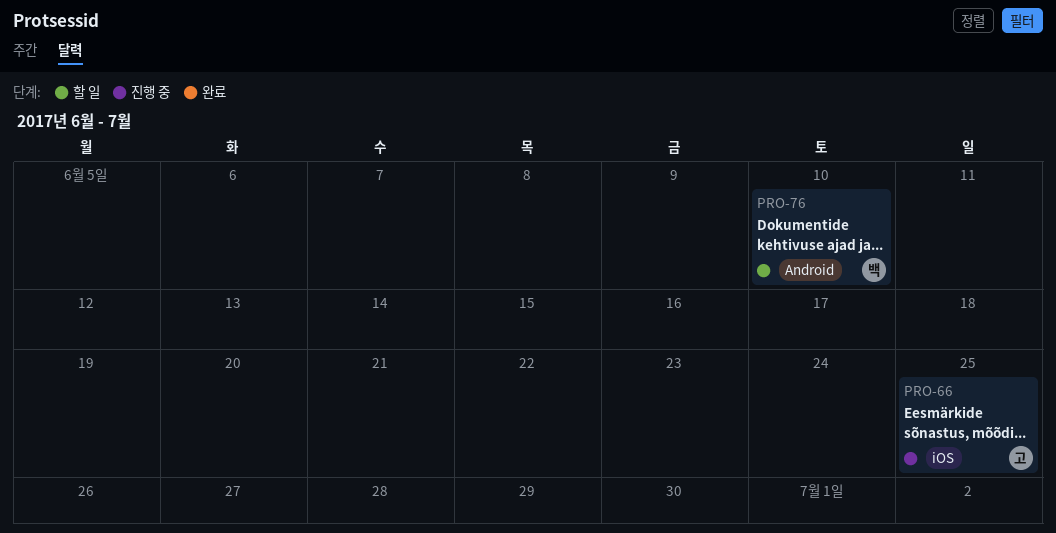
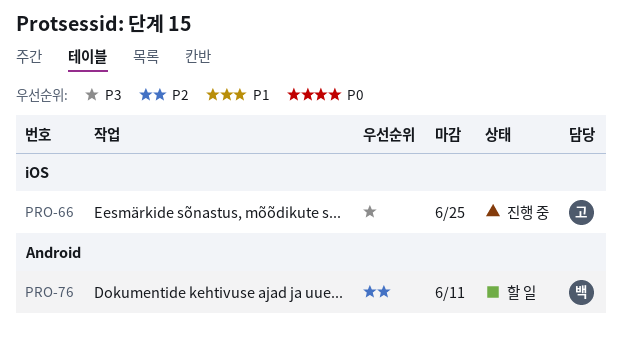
PRO-76, due: Jun 10 -> Jun 11

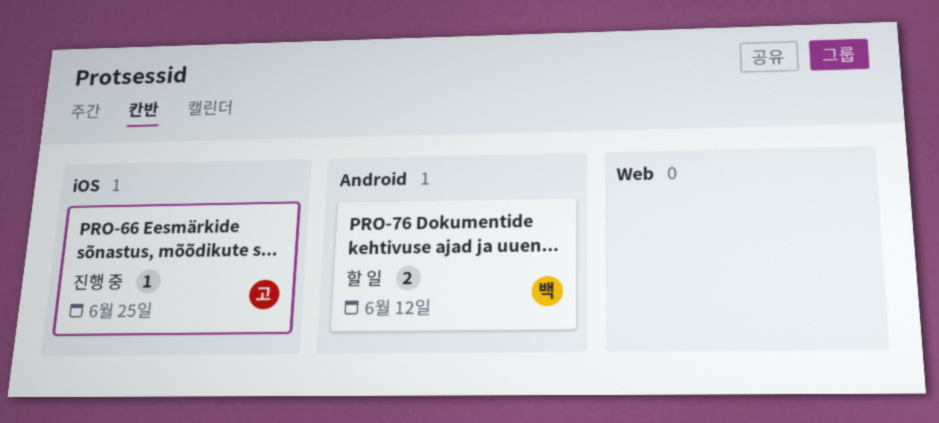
PRO-76, due: Jun 11 -> Jun 12

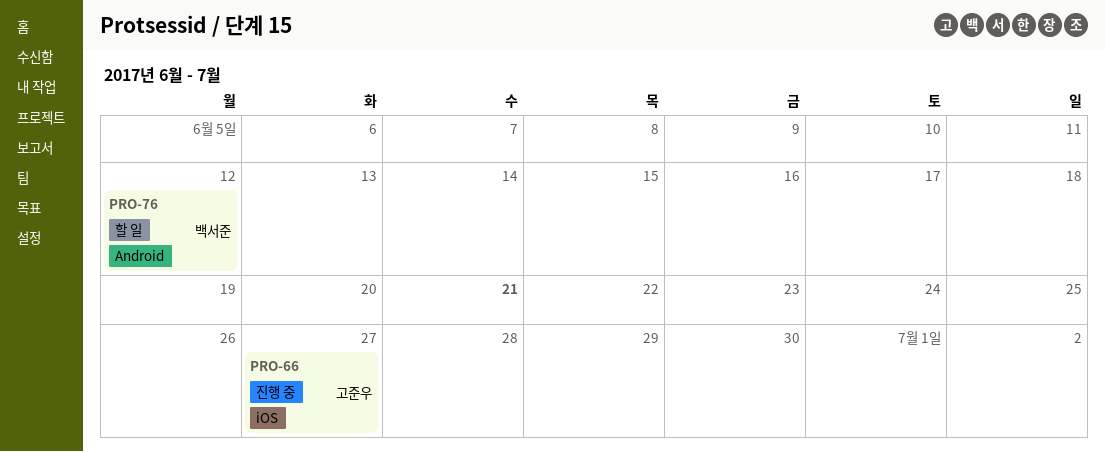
PRO-66, due: Jun 25 -> Jun 27

